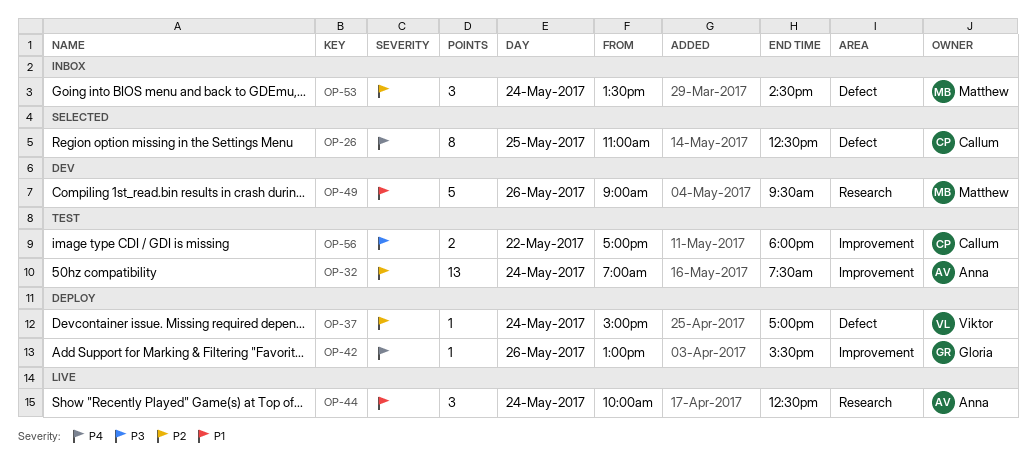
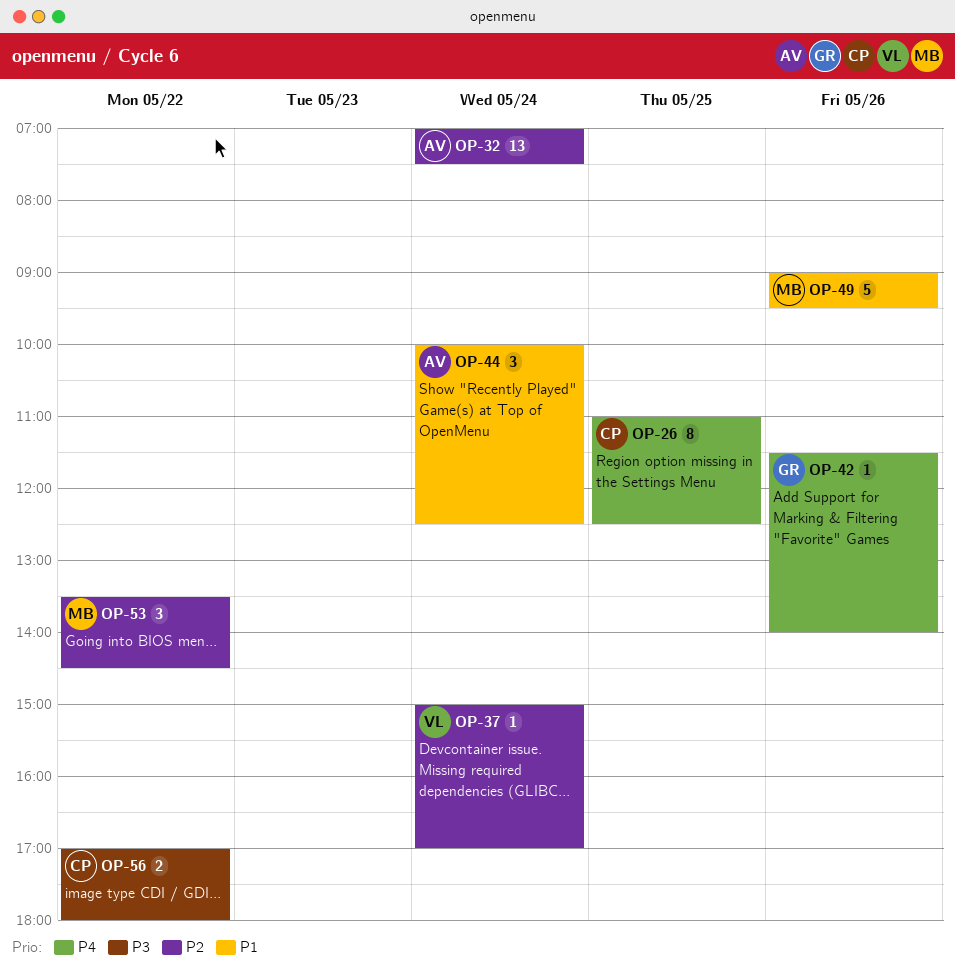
OP-42, begins: 13:00 -> 11:30
OP-42, ends: 15:30 -> 14:00
OP-53, day: May 24 -> May 22

